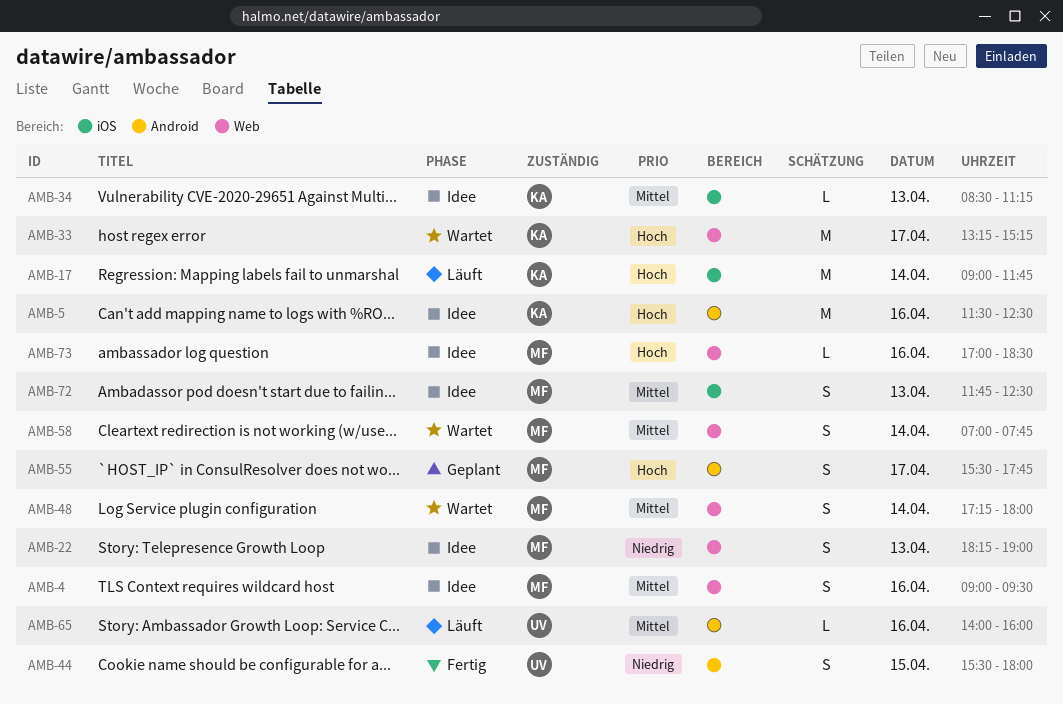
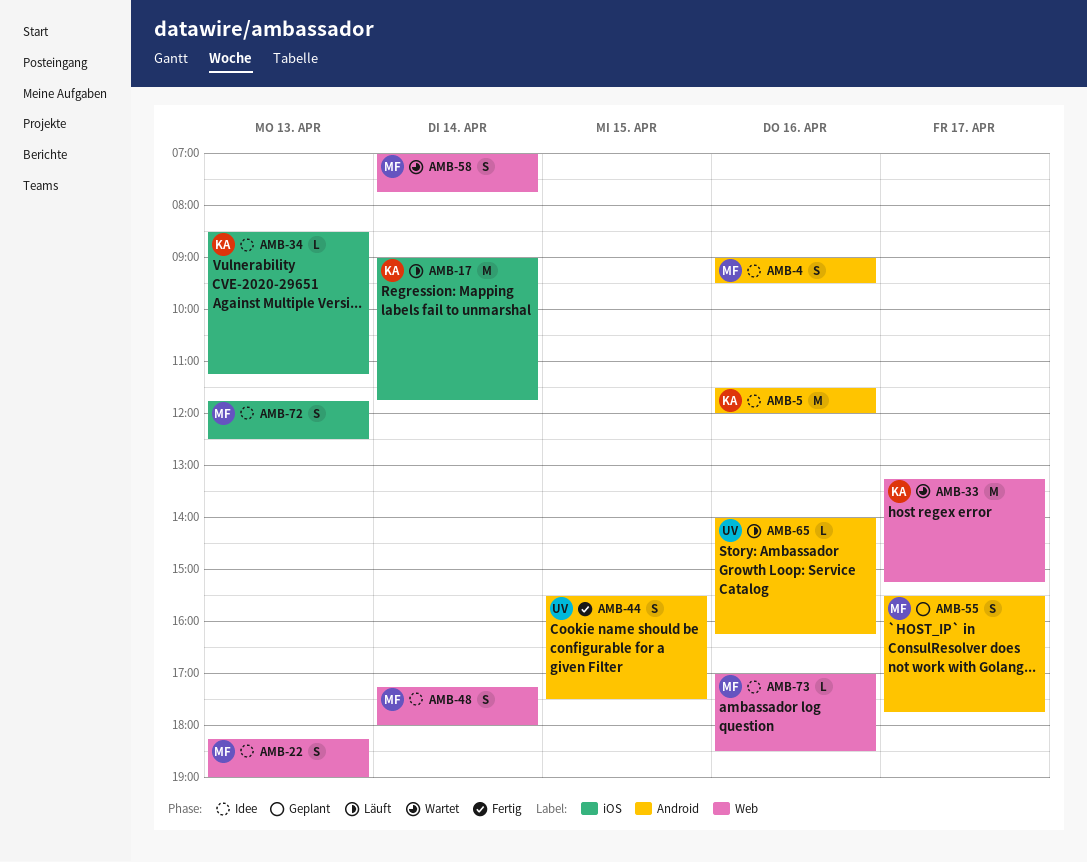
AMB-4, label: Web -> Android
AMB-5, ends: 12:30 -> 12:00
AMB-44, ends: 18:00 -> 17:30
AMB-48, status: Wartet -> Idee
AMB-65, ends: 16:00 -> 16:15

